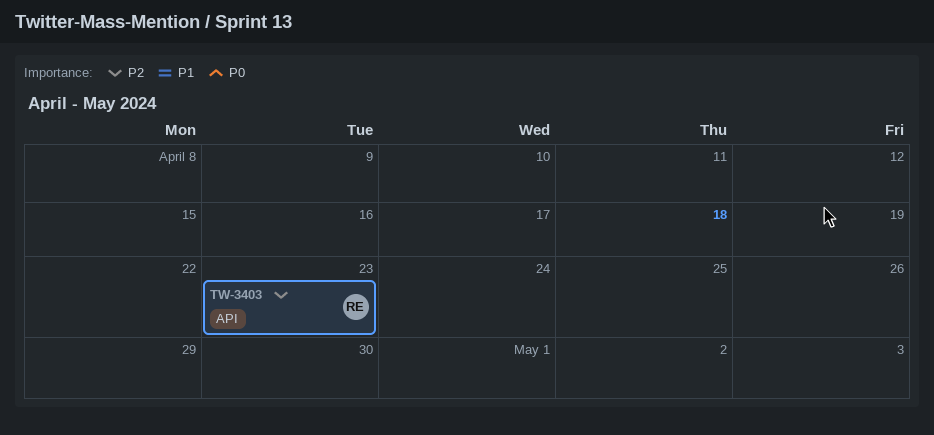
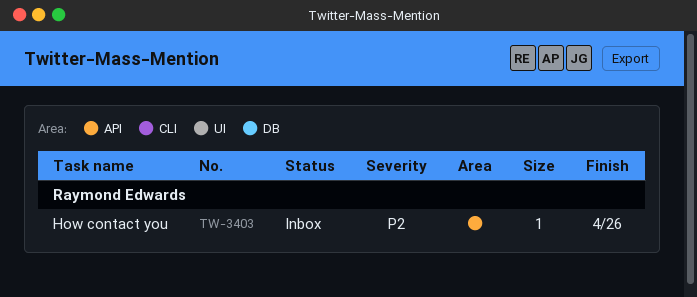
TW-3403, due: Apr 23 -> Apr 26

